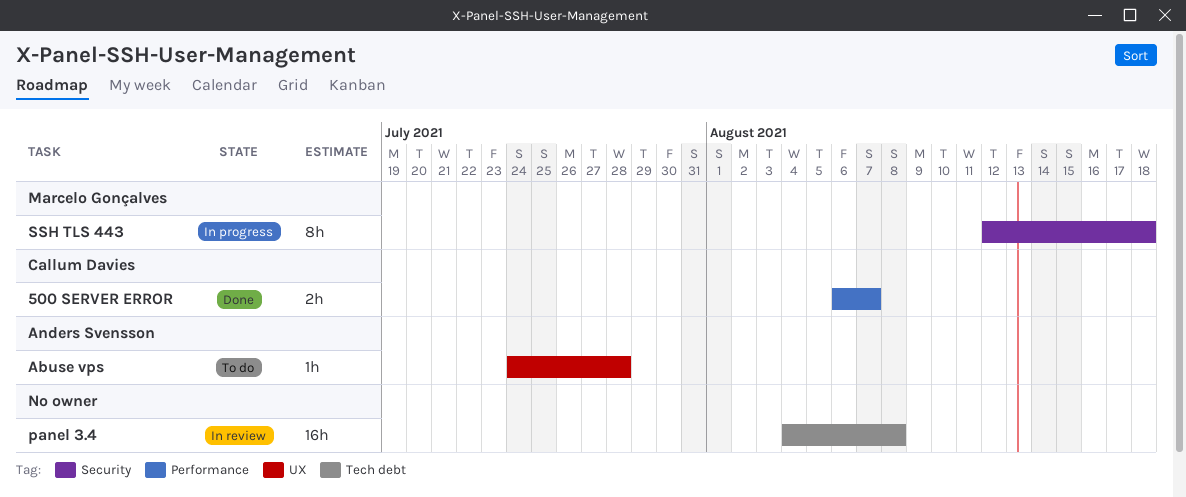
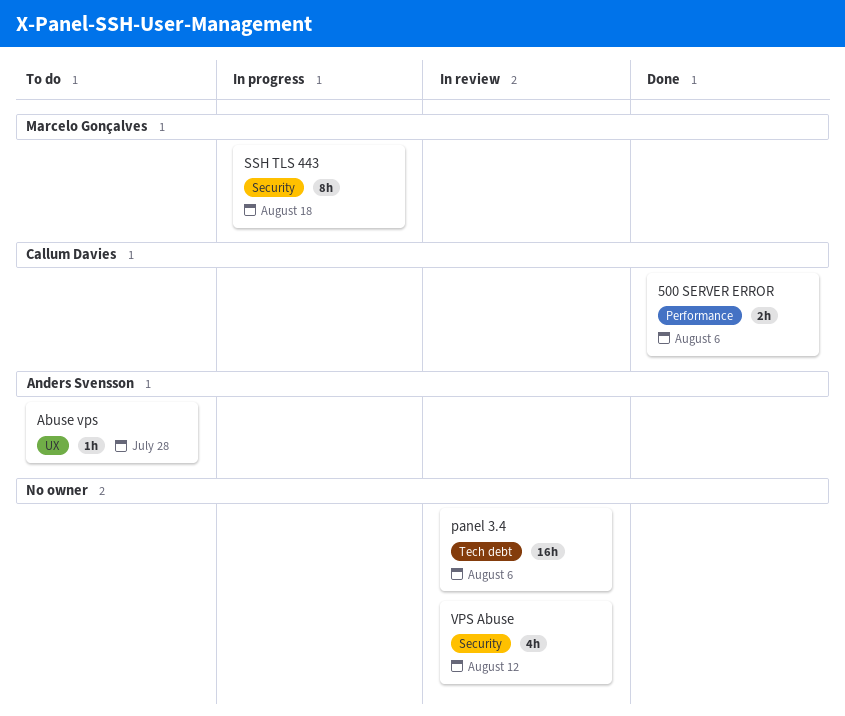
500 SERVER ERROR, due: Aug 7 -> Aug 6
panel 3.4, due: Aug 8 -> Aug 6
VPS Abuse: none -> present

